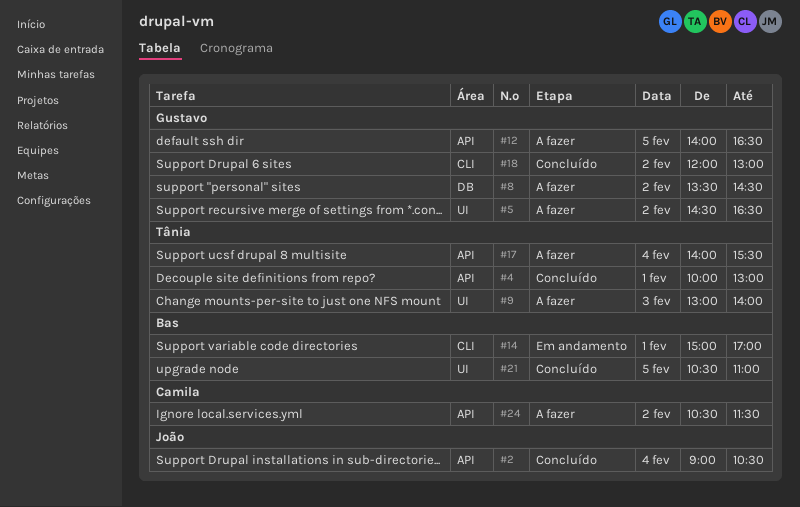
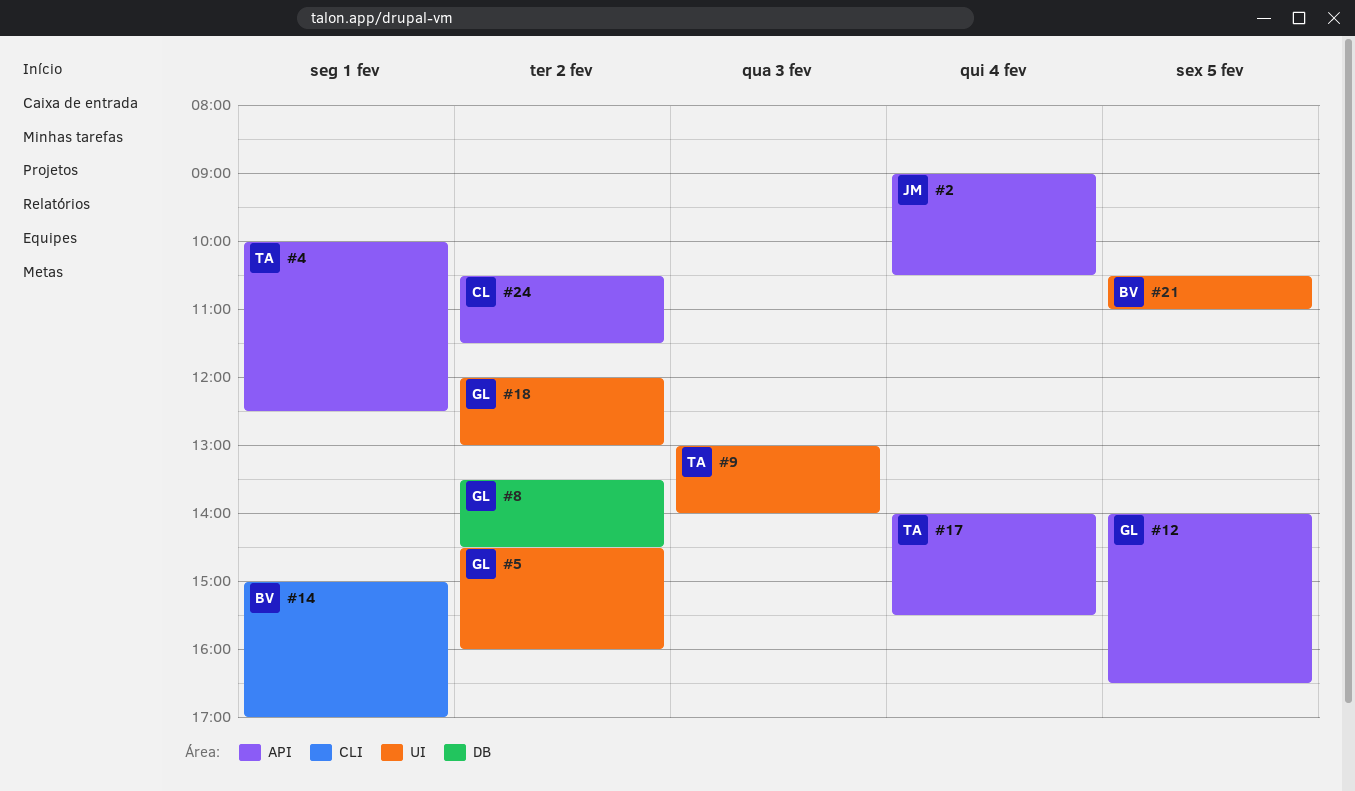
#4, ends: 13:00 -> 12:30
#5, ends: 16:30 -> 16:00
#18, label: CLI -> UI

